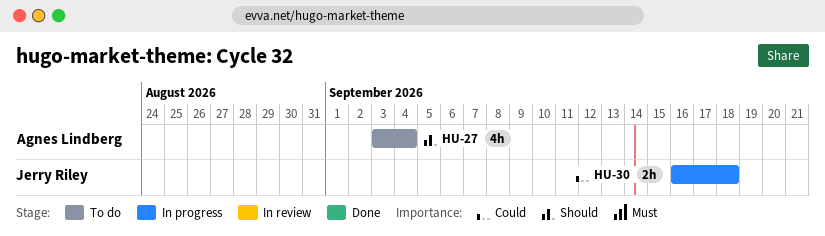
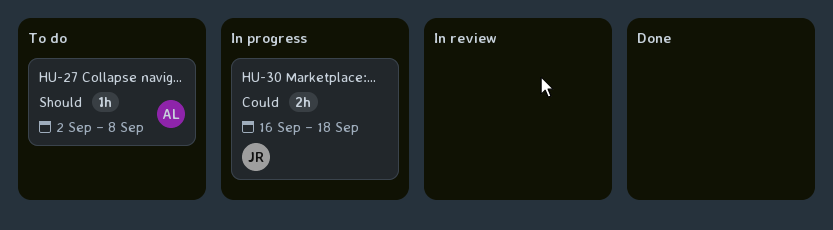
HU-27, estimate: 4h -> 1h
HU-27, start: Sep 3 -> Sep 2
HU-27, due: Sep 4 -> Sep 8

